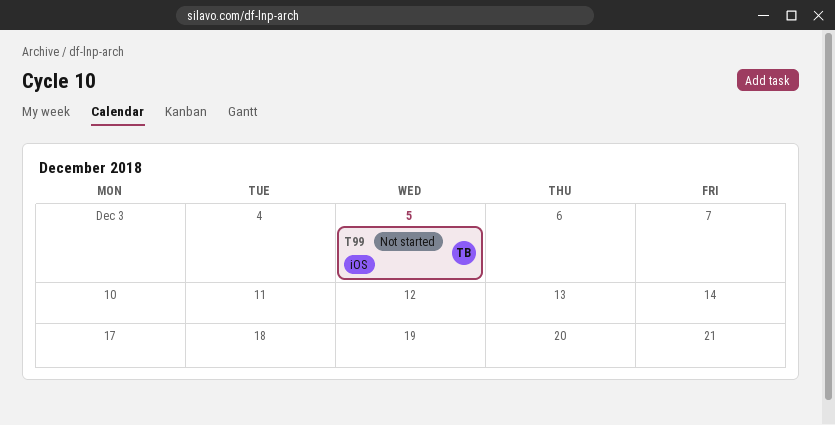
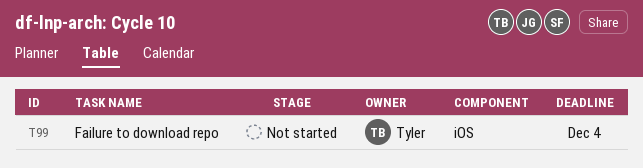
T99, due: Dec 5 -> Dec 4

